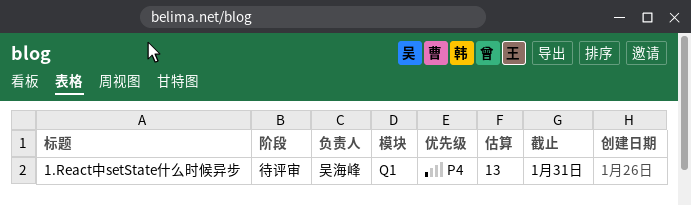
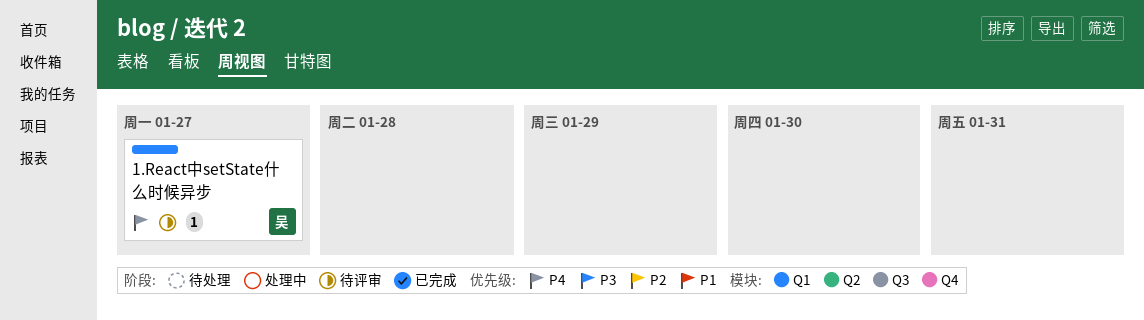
1.React中setState什么时候异步, estimate: 13 -> 1
1.React中setState什么时候异步, due: Jan 31 -> Jan 27

